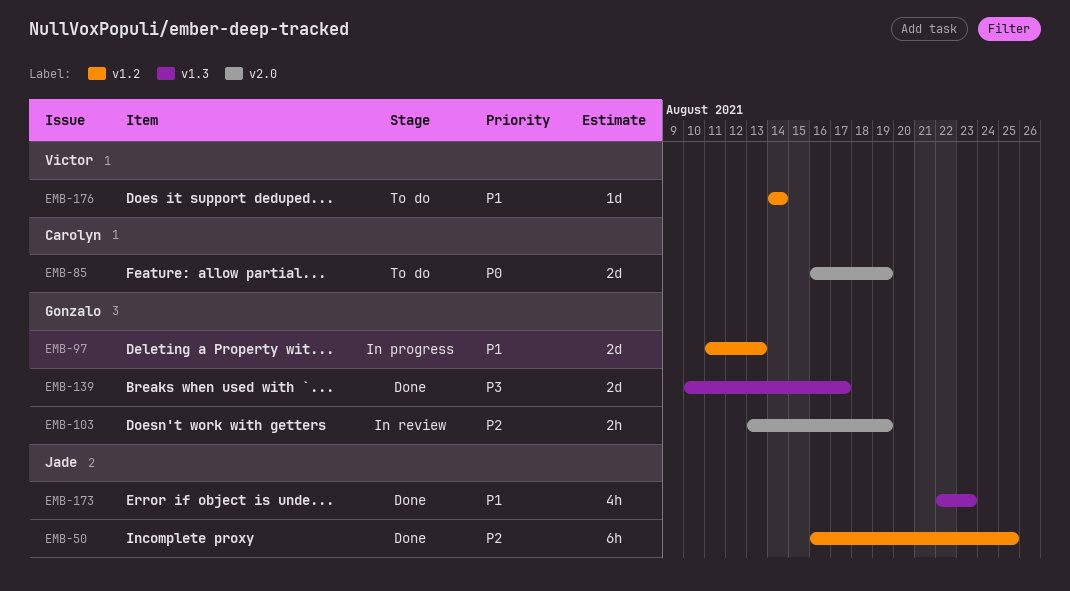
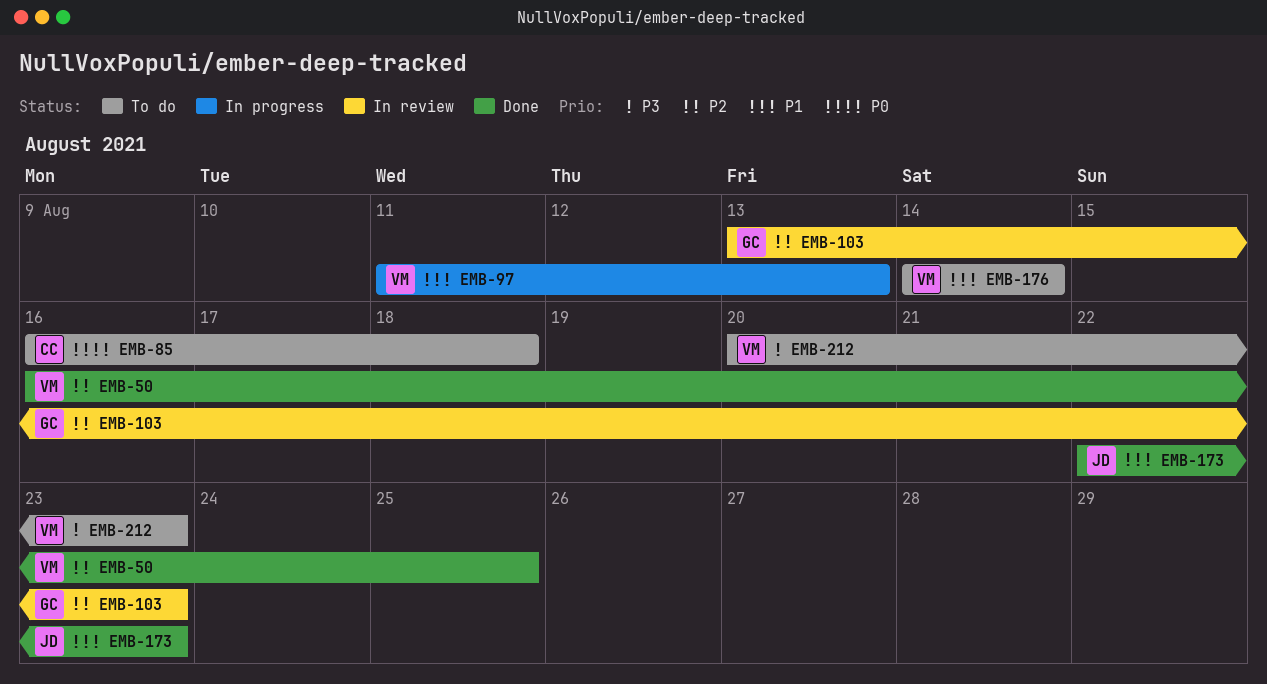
EMB-50, owner: Jade -> Victor
EMB-85, due: Aug 19 -> Aug 18
EMB-97, owner: Gonzalo -> Victor
EMB-103, due: Aug 19 -> Aug 23
EMB-139: present -> none
EMB-212: none -> present

